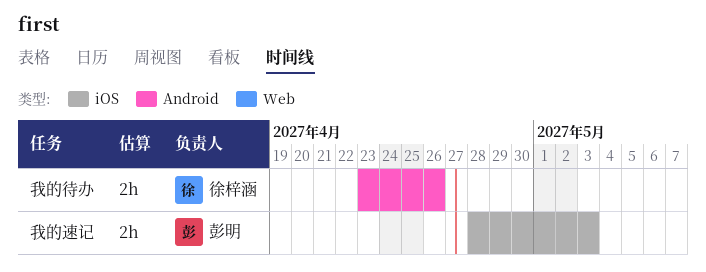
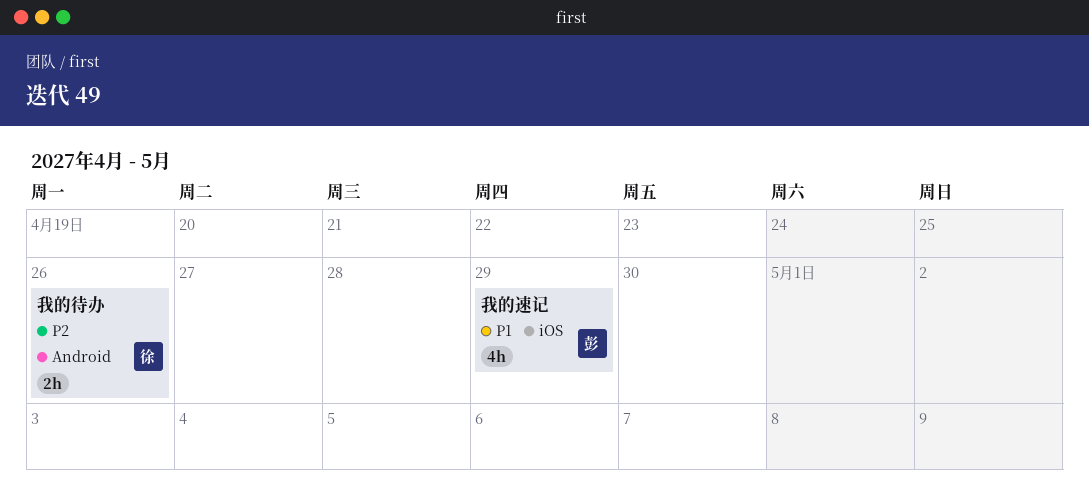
我的速记, estimate: 2h -> 4h
我的速记, due: May 3 -> Apr 29

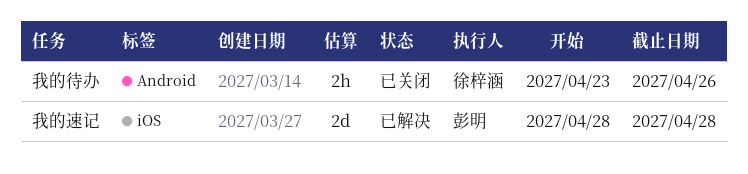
我的速记, estimate: 4h -> 2d
我的速记, due: Apr 29 -> Apr 28

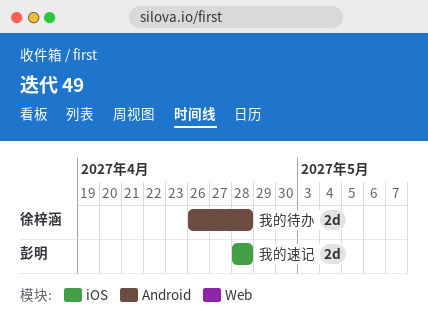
我的待办, estimate: 2h -> 2d
我的待办, start: Apr 23 -> Apr 26
我的待办, due: Apr 26 -> Apr 28

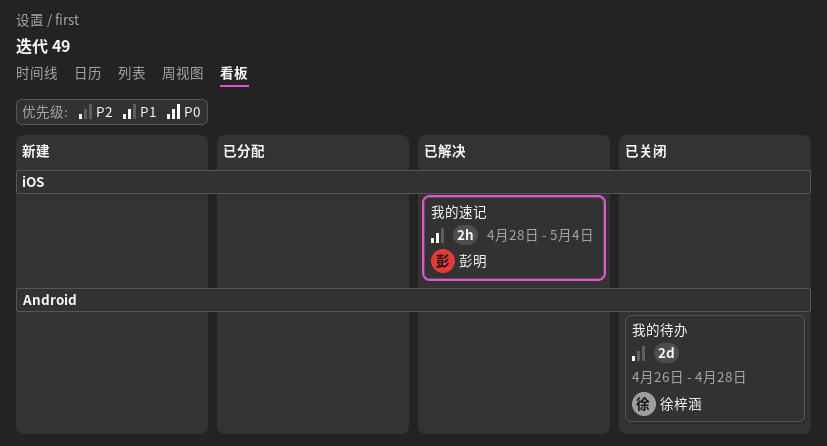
我的速记, estimate: 2d -> 2h
我的速记, due: Apr 28 -> May 4

